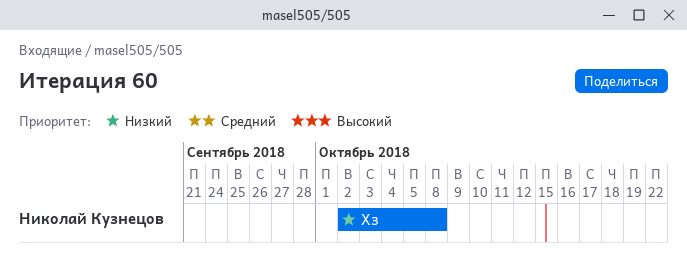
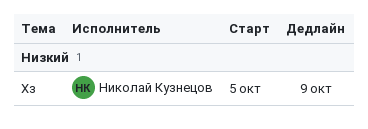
Хз, start: Oct 2 -> Oct 5
Хз, due: Oct 8 -> Oct 9

